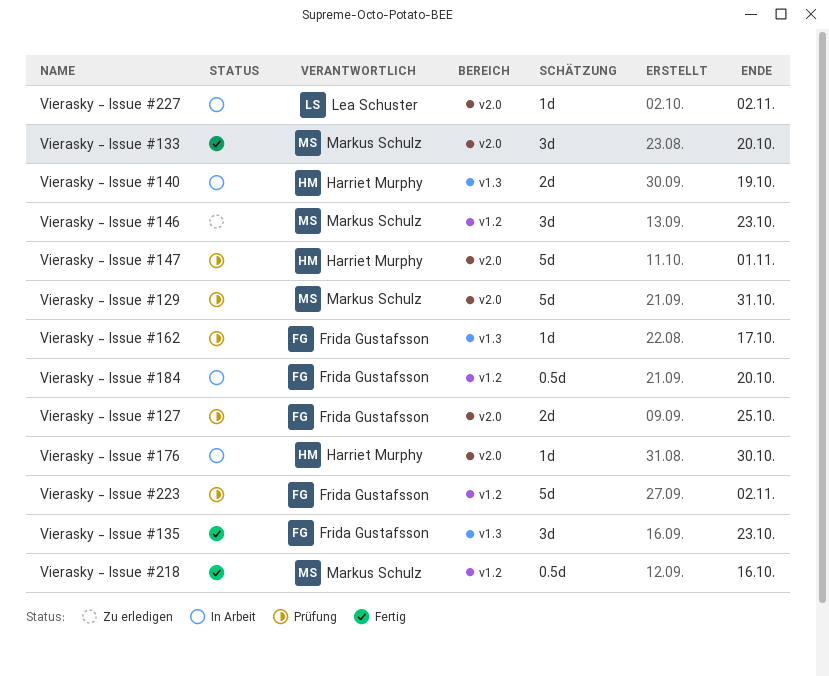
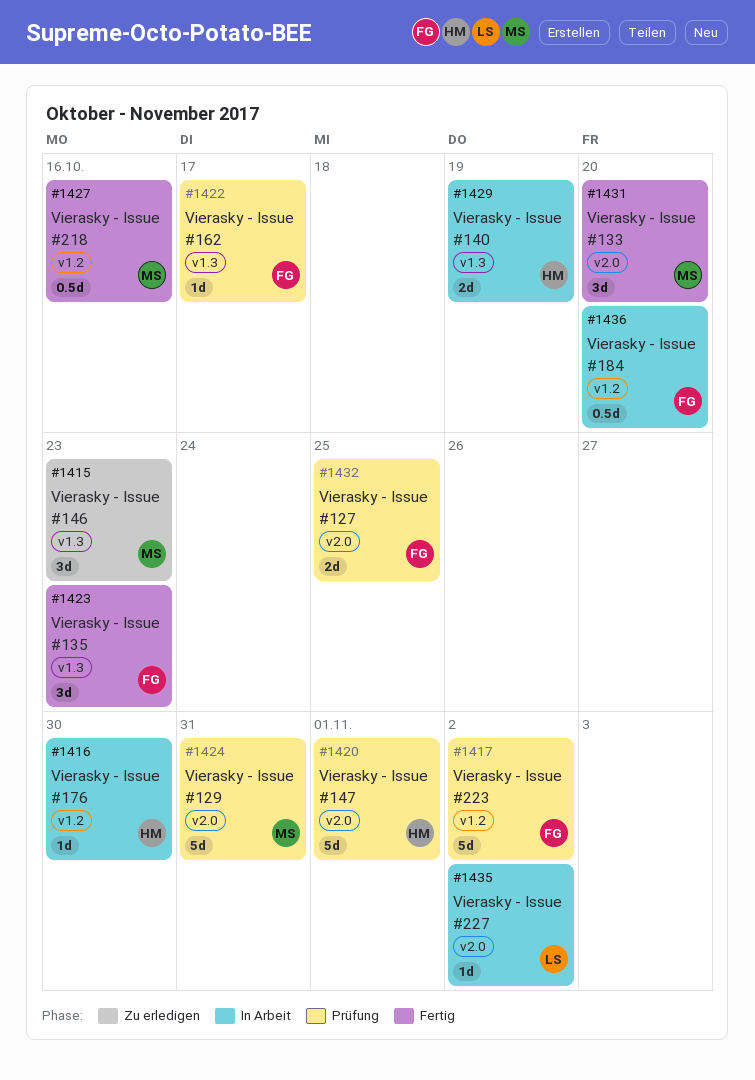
Vierasky - Issue #146, label: v1.2 -> v1.3
Vierasky - Issue #176, label: v2.0 -> v1.2

